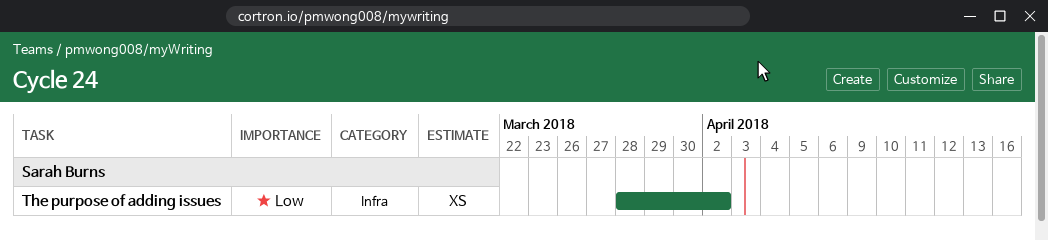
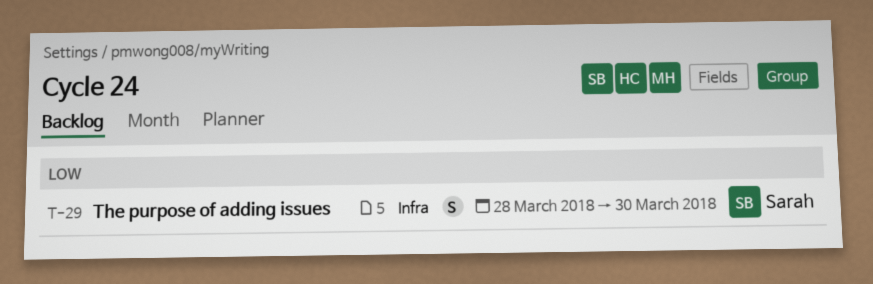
The purpose of adding issues, estimate: XS -> S
The purpose of adding issues, due: Apr 2 -> Mar 30

